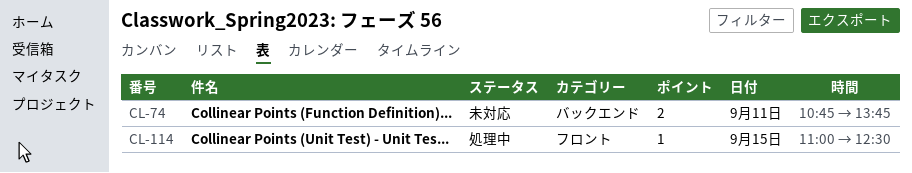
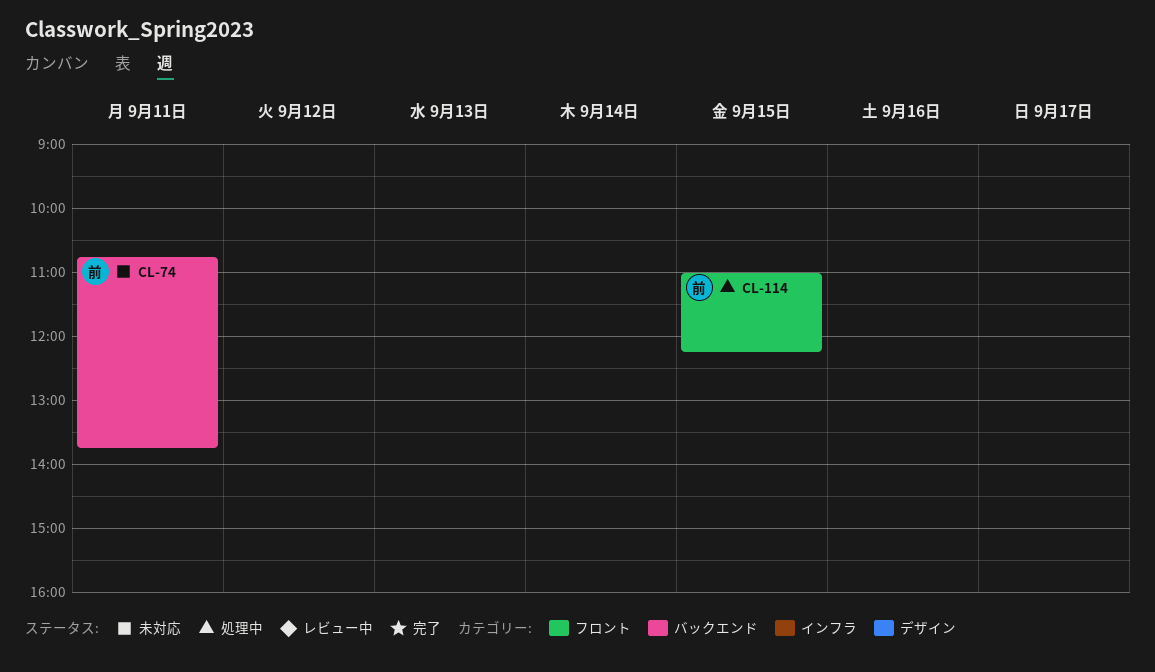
CL-114, ends: 12:30 -> 12:15

